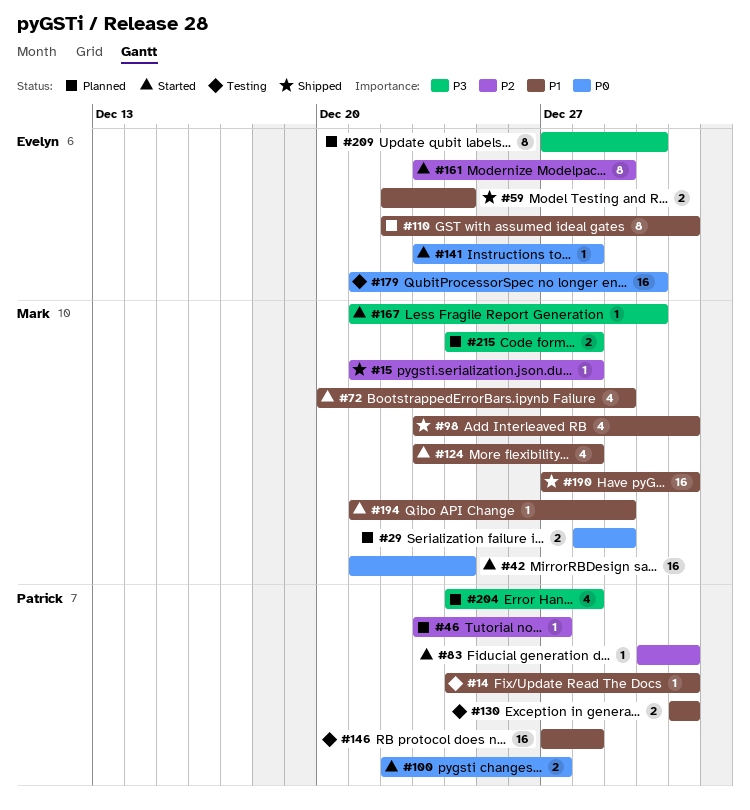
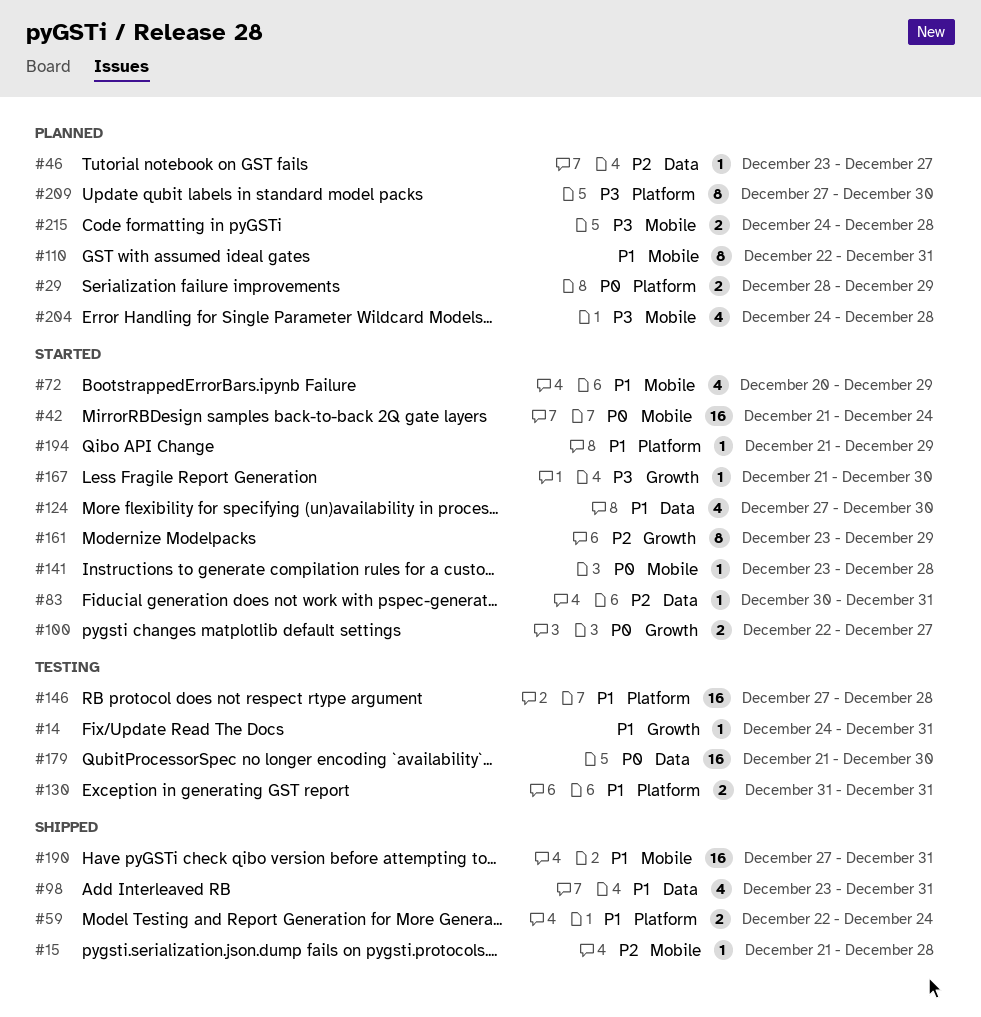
#124, start: Dec 23 -> Dec 27
#124, due: Dec 28 -> Dec 30

